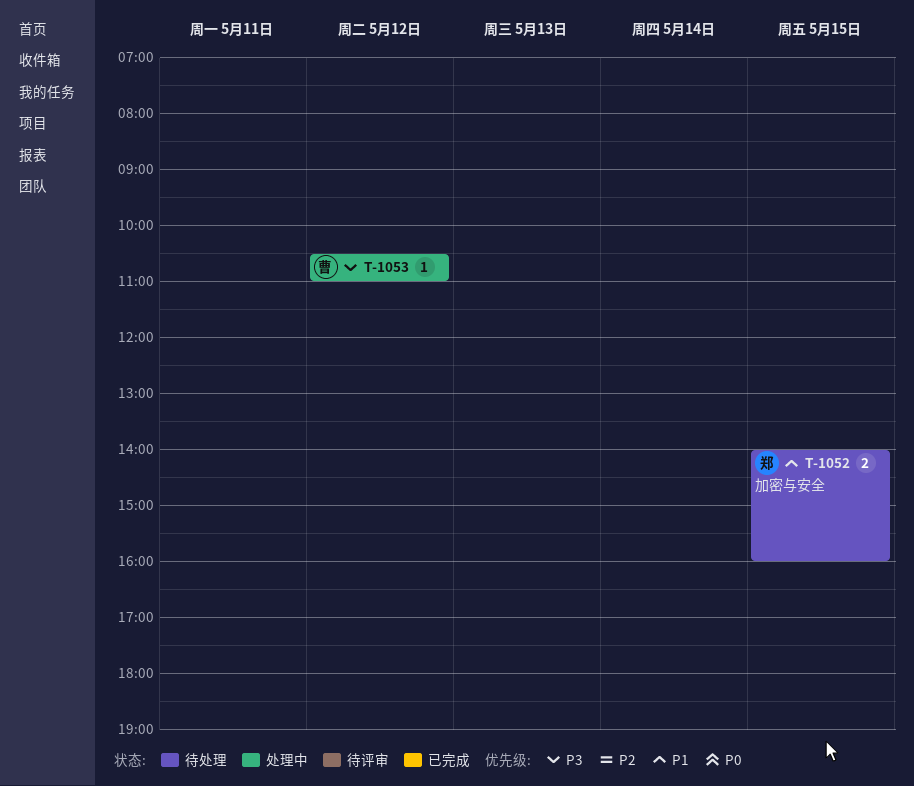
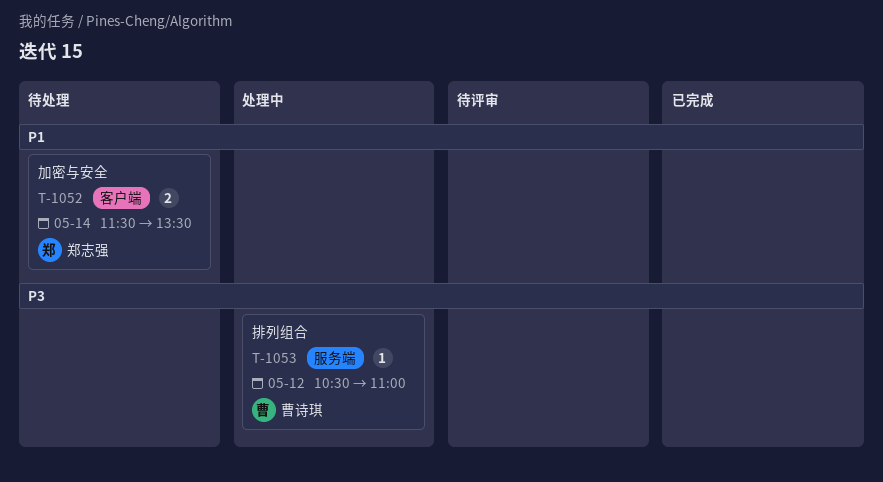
T-1052, day: May 15 -> May 14
T-1052, begins: 14:00 -> 11:30
T-1052, ends: 16:00 -> 13:30

